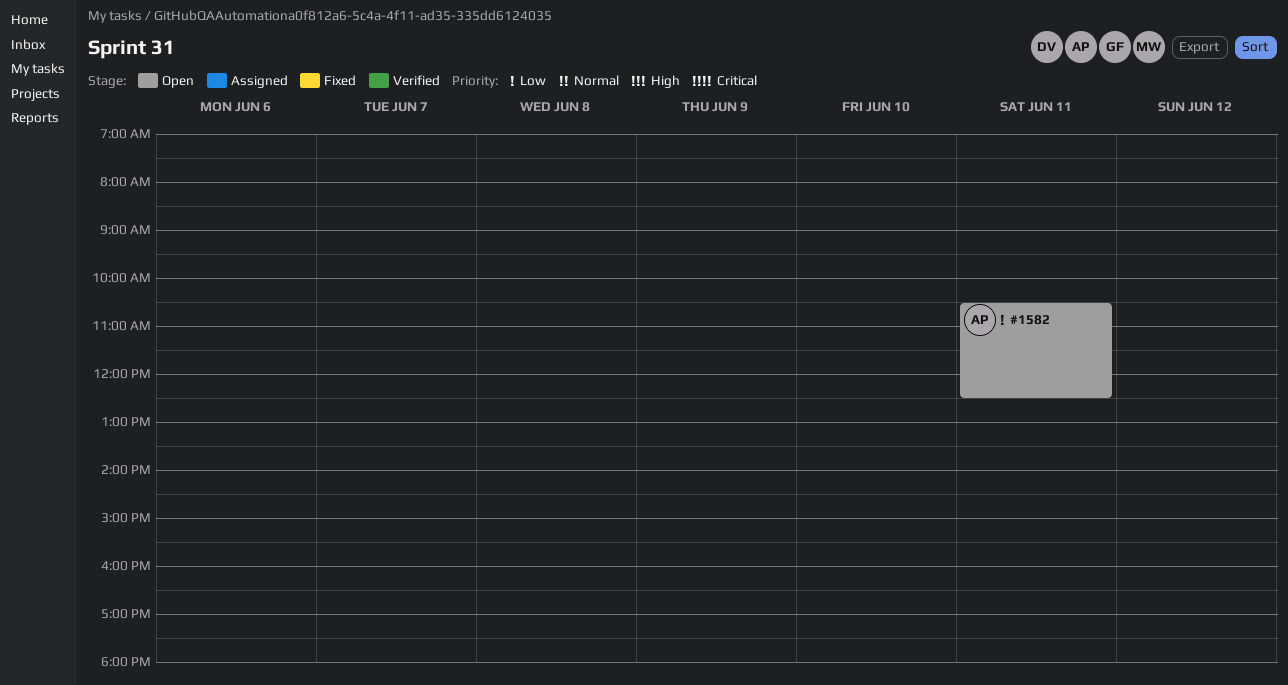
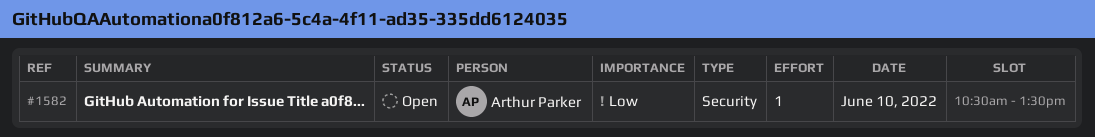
#1582, day: Jun 11 -> Jun 10
#1582, ends: 12:30 -> 13:30

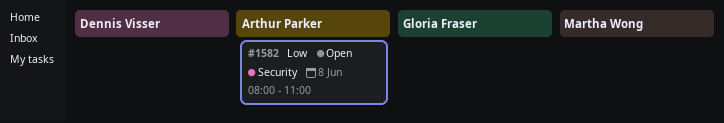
#1582, day: Jun 10 -> Jun 8
#1582, begins: 10:30 -> 08:00
#1582, ends: 13:30 -> 11:00

